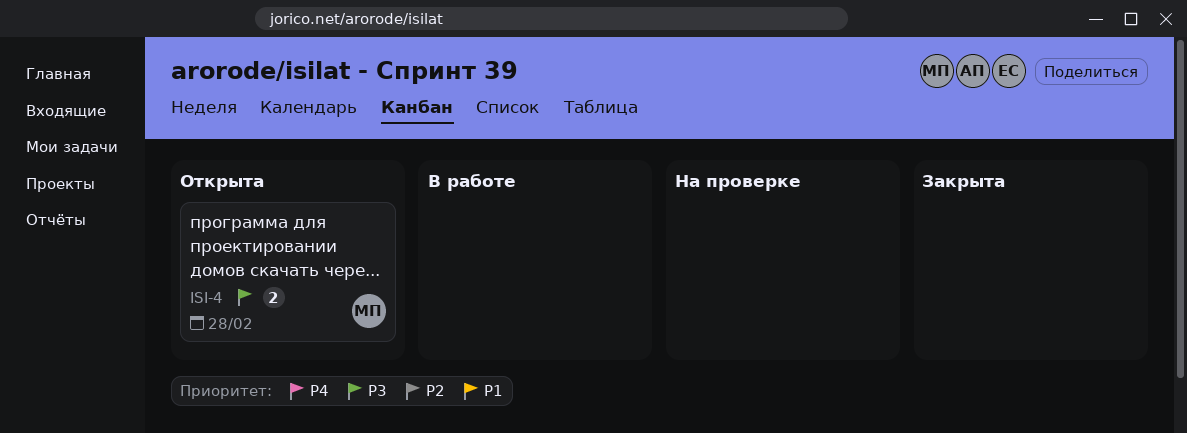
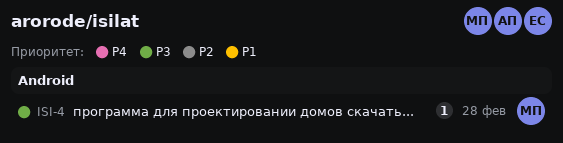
ISI-4, estimate: 2 -> 1

